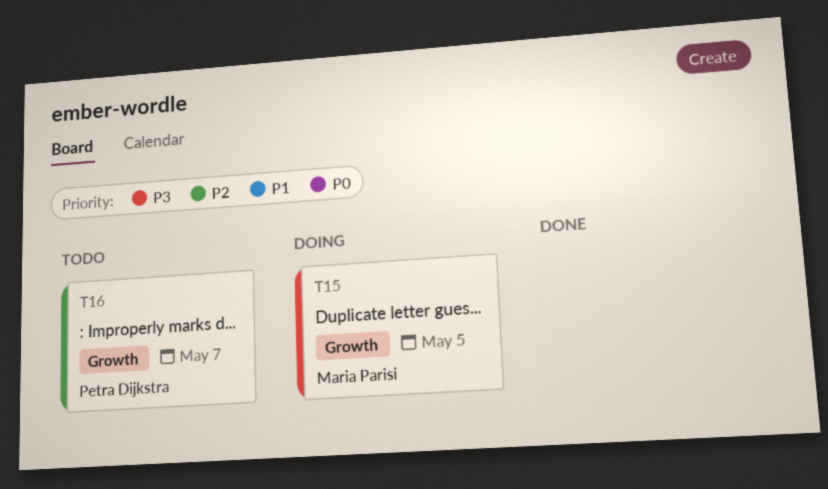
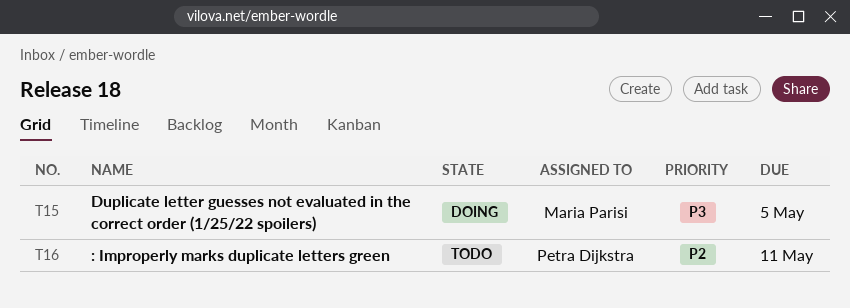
T16, due: May 7 -> May 11

